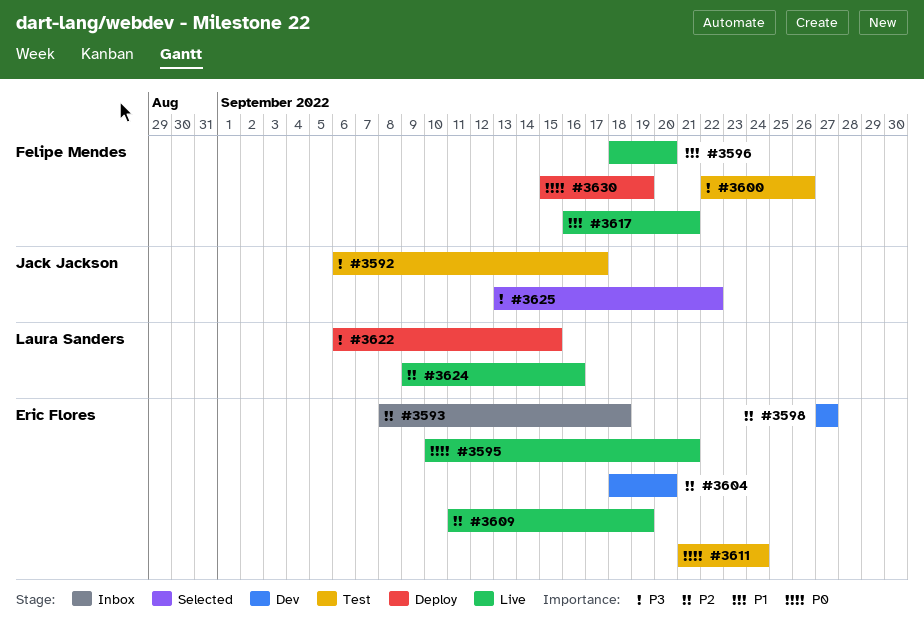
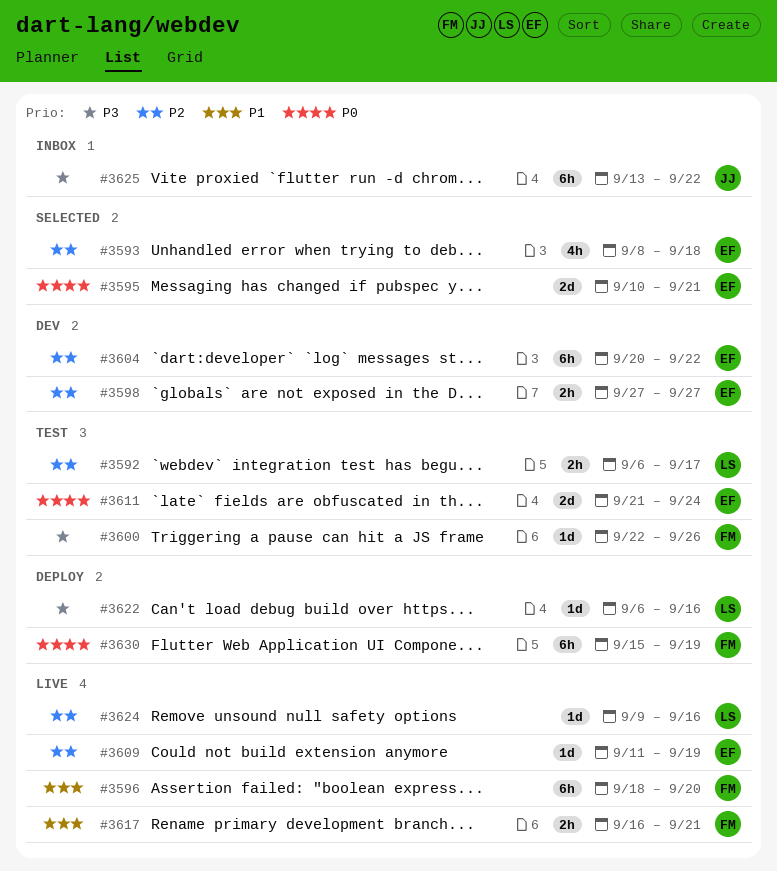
#3592, owner: Jack Jackson -> Laura Sanders
#3592, priority: P3 -> P2
#3593, status: Inbox -> Selected
#3595, status: Live -> Selected
#3604, start: Sep 18 -> Sep 20
#3604, due: Sep 20 -> Sep 22
#3622, due: Sep 15 -> Sep 16
#3625, status: Selected -> Inbox

